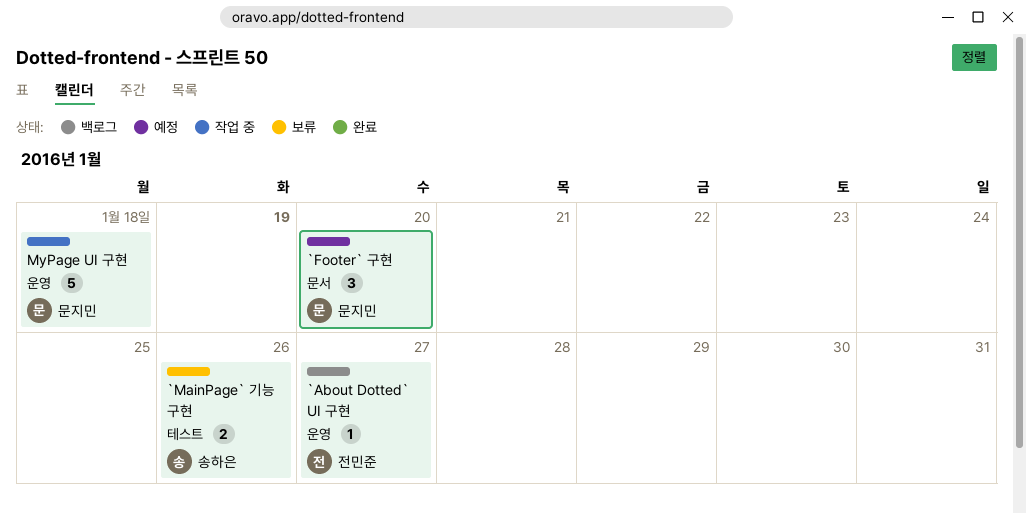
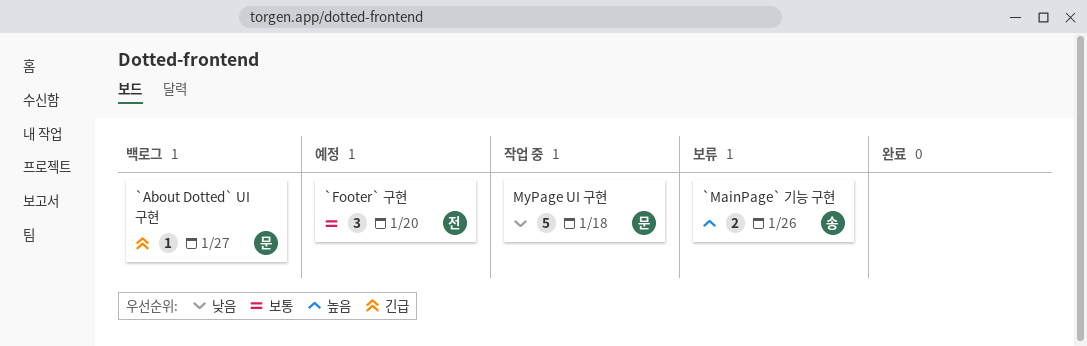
`About Dotted` UI 구현, owner: 전민준 -> 문지민
`Footer` 구현, owner: 문지민 -> 전민준

